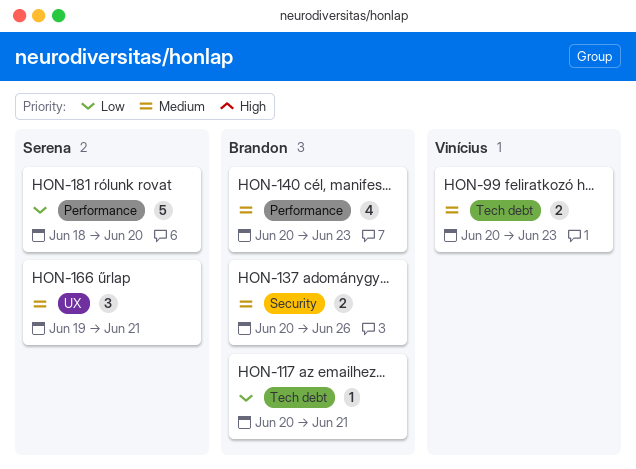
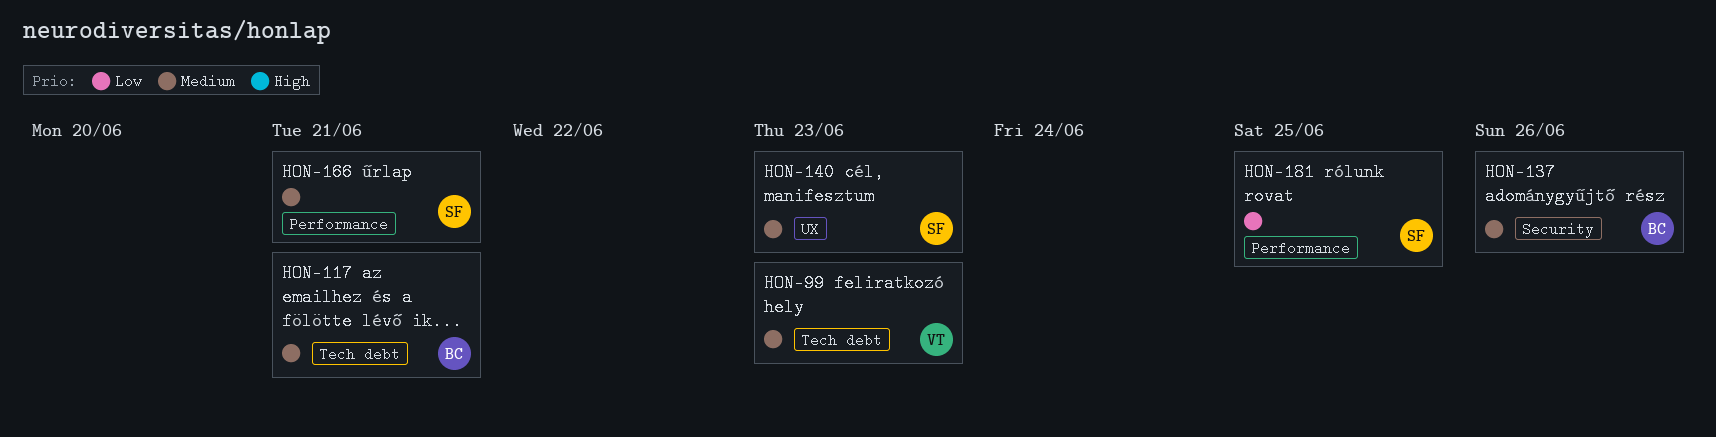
HON-117, priority: Low -> Medium
HON-140, owner: Brandon -> Serena
HON-140, label: Performance -> UX
HON-166, label: UX -> Performance
HON-181, due: Jun 20 -> Jun 25

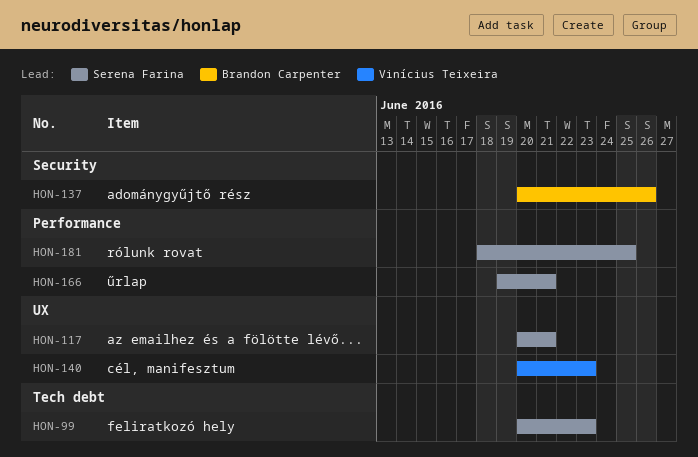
HON-99, owner: Vinícius Teixeira -> Serena Farina
HON-117, owner: Brandon Carpenter -> Serena Farina
HON-117, label: Tech debt -> UX
HON-140, owner: Serena Farina -> Vinícius Teixeira

